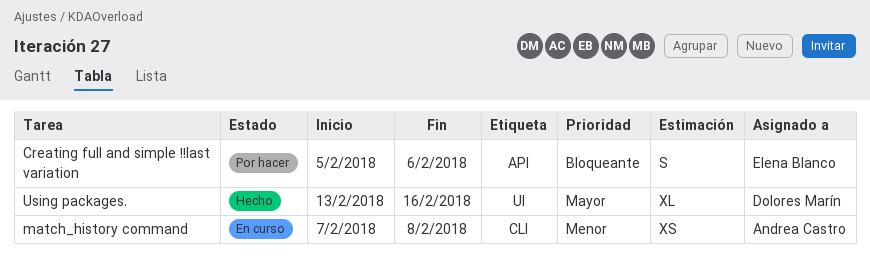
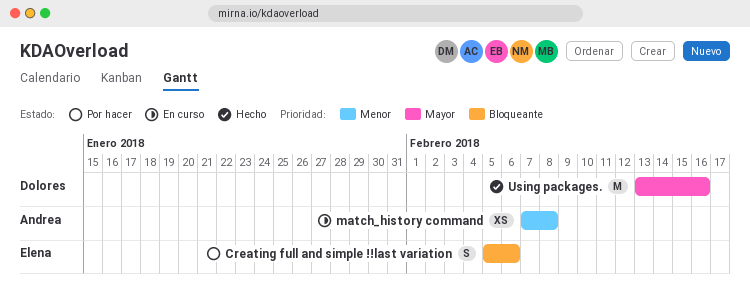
Using packages., estimate: XL -> M

